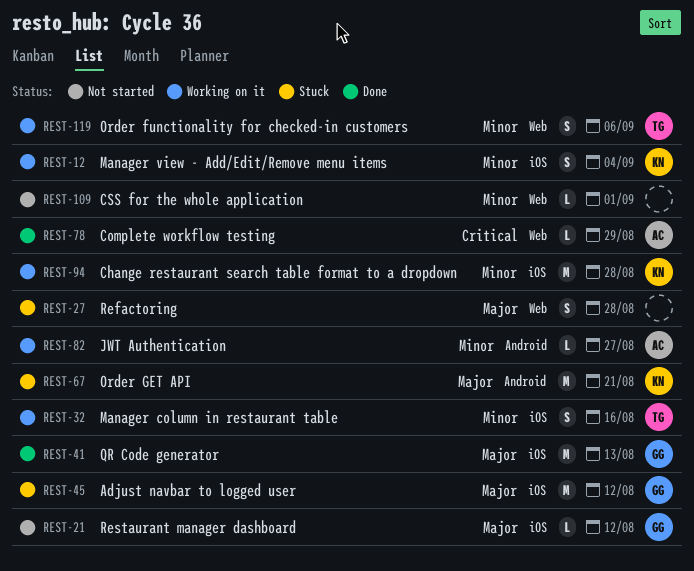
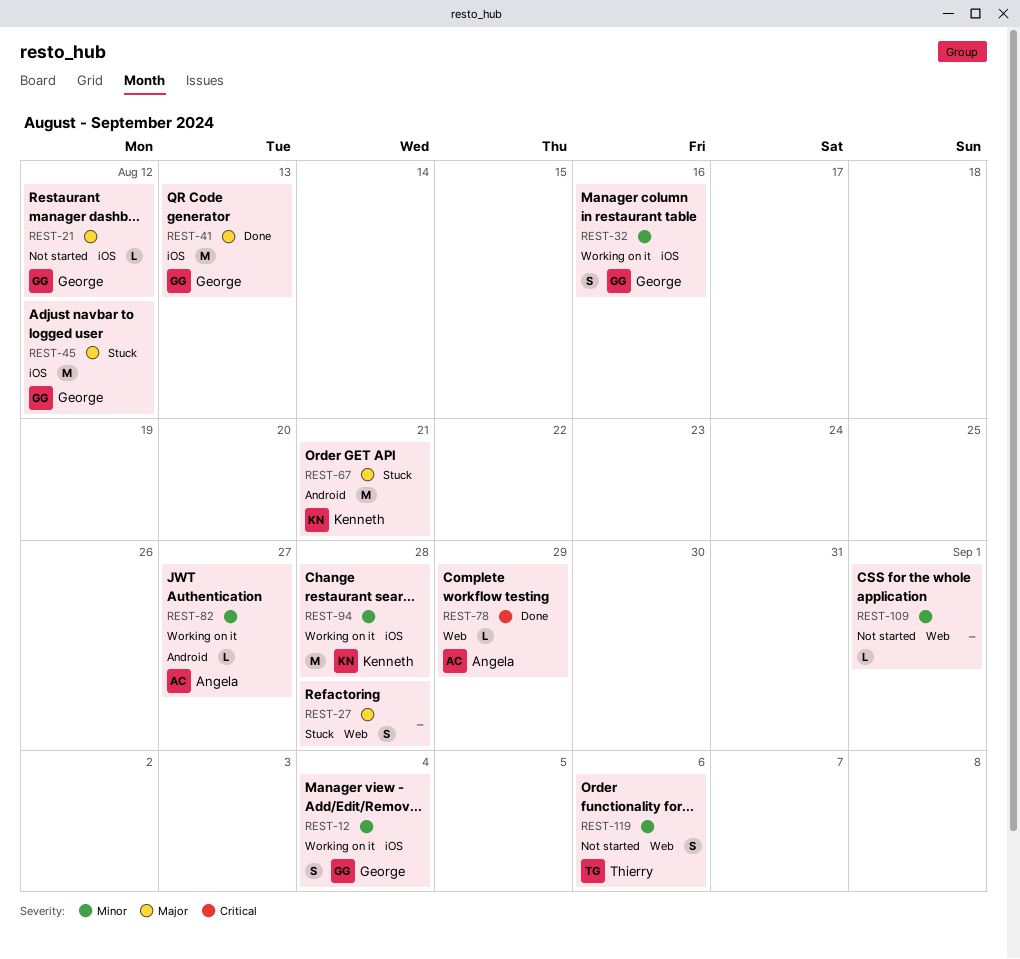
REST-12, owner: Kenneth -> George
REST-32, owner: Thierry -> George
REST-119, status: Working on it -> Not started

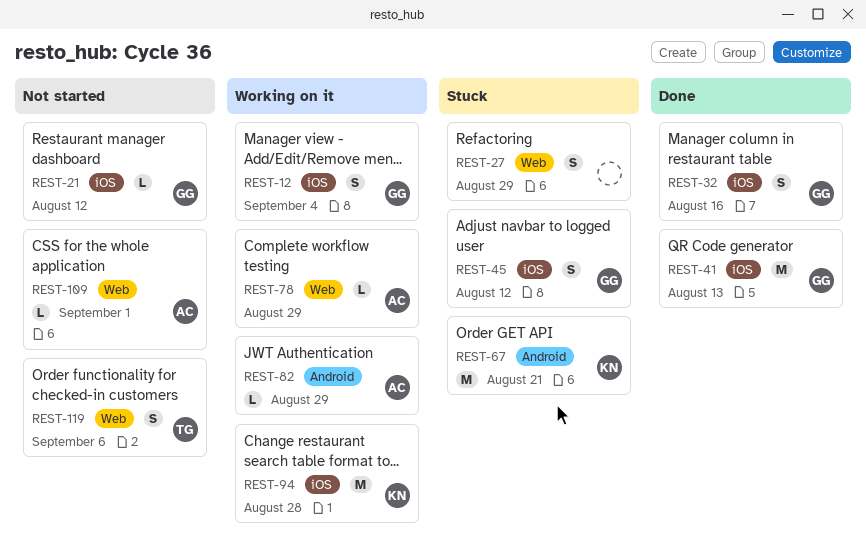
REST-27, due: Aug 28 -> Aug 29
REST-32, status: Working on it -> Done
REST-45, estimate: M -> S
REST-78, status: Done -> Working on it
REST-82, due: Aug 27 -> Aug 29
REST-109, owner: none -> Angela

